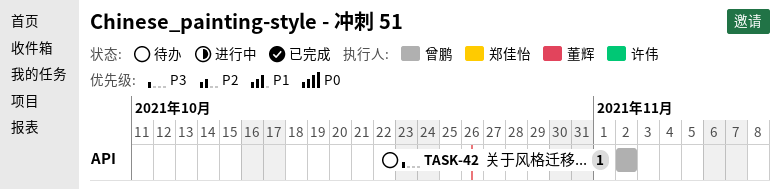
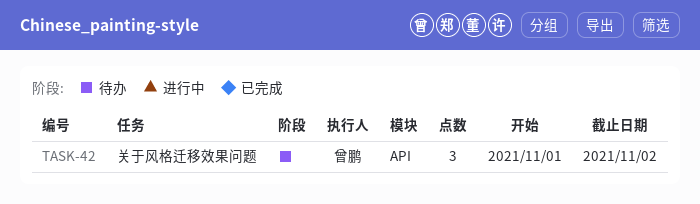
TASK-42, estimate: 1 -> 3
TASK-42, start: Nov 2 -> Nov 1

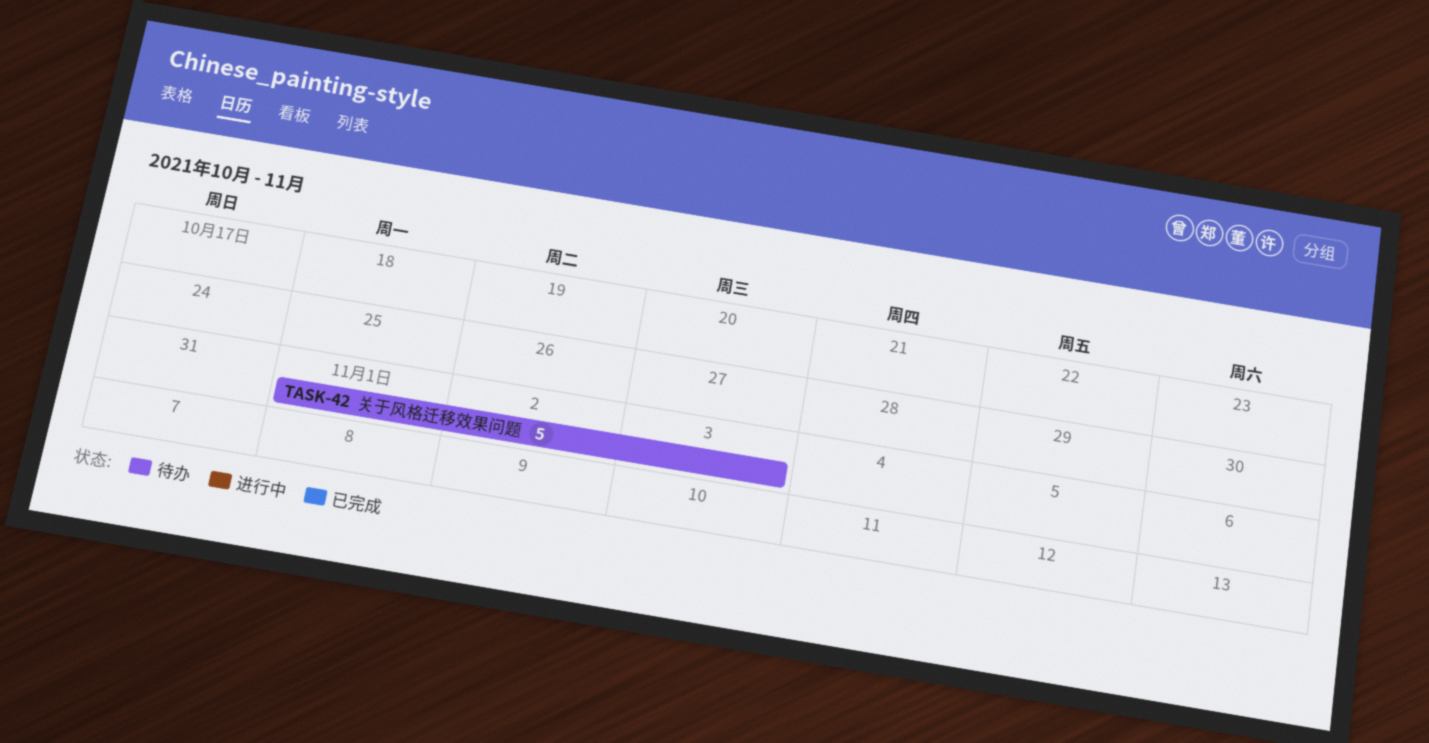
TASK-42, estimate: 3 -> 5
TASK-42, due: Nov 2 -> Nov 3

